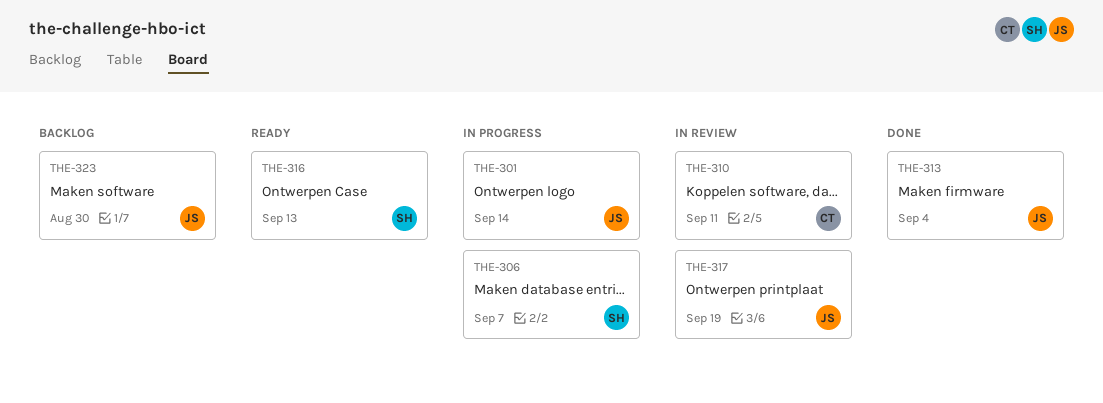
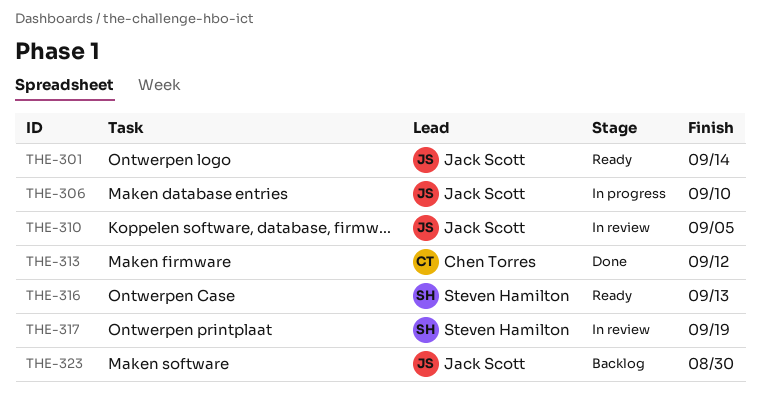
THE-301, status: In progress -> Ready
THE-306, owner: Steven Hamilton -> Jack Scott
THE-306, due: Sep 7 -> Sep 10
THE-310, owner: Chen Torres -> Jack Scott
THE-310, due: Sep 11 -> Sep 5
THE-313, owner: Jack Scott -> Chen Torres
THE-313, due: Sep 4 -> Sep 12
THE-317, owner: Jack Scott -> Steven Hamilton

